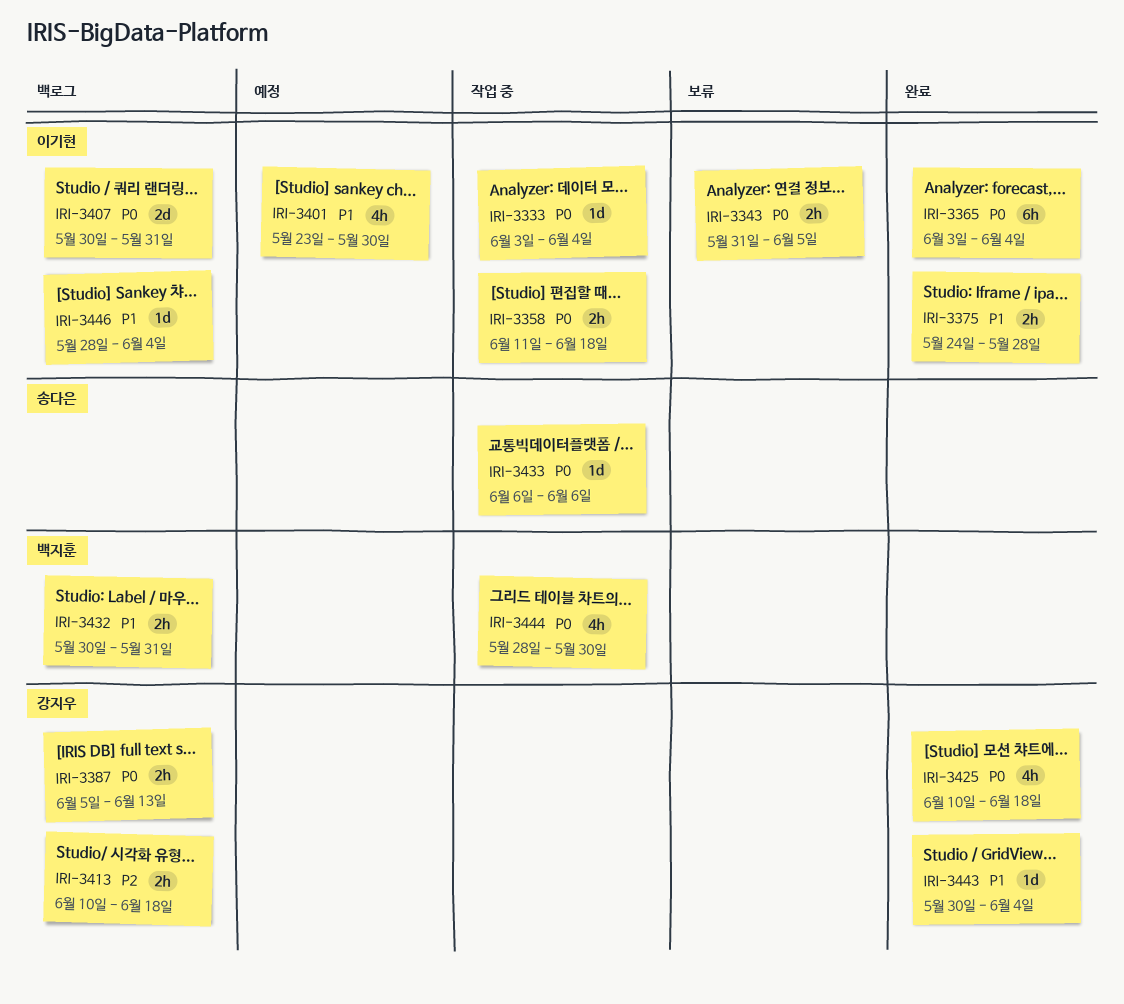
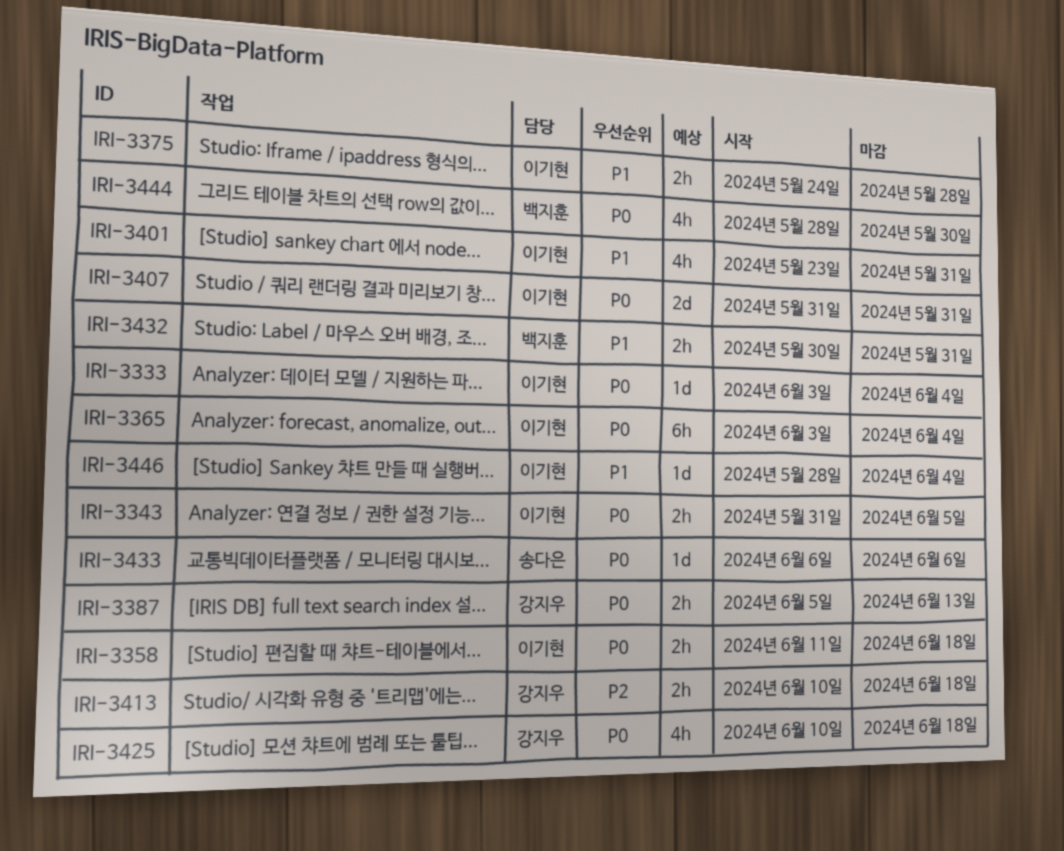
IRI-3401, due: May 30 -> May 31
IRI-3407, start: May 30 -> May 31
IRI-3443: present -> none

